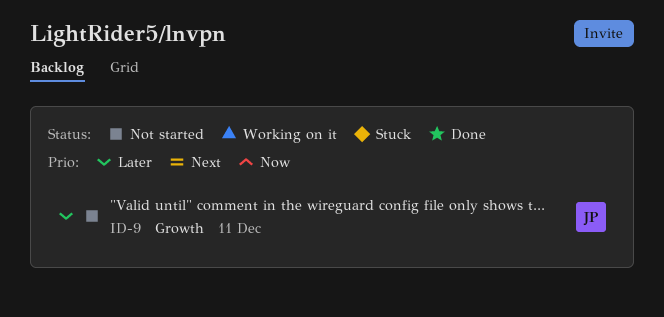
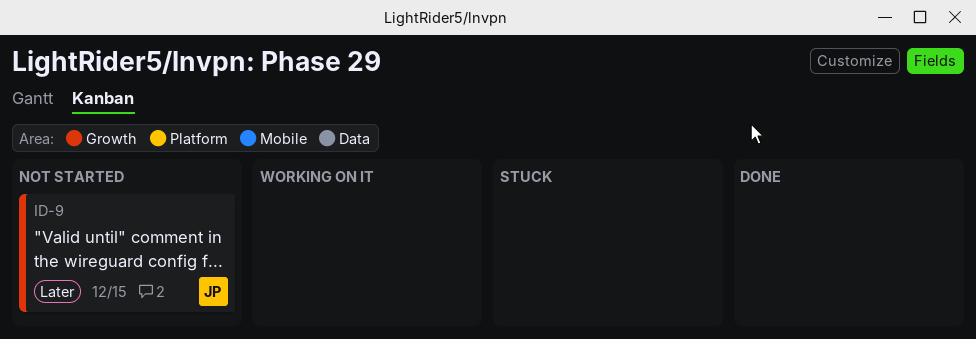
ID-9, due: Dec 11 -> Dec 15

